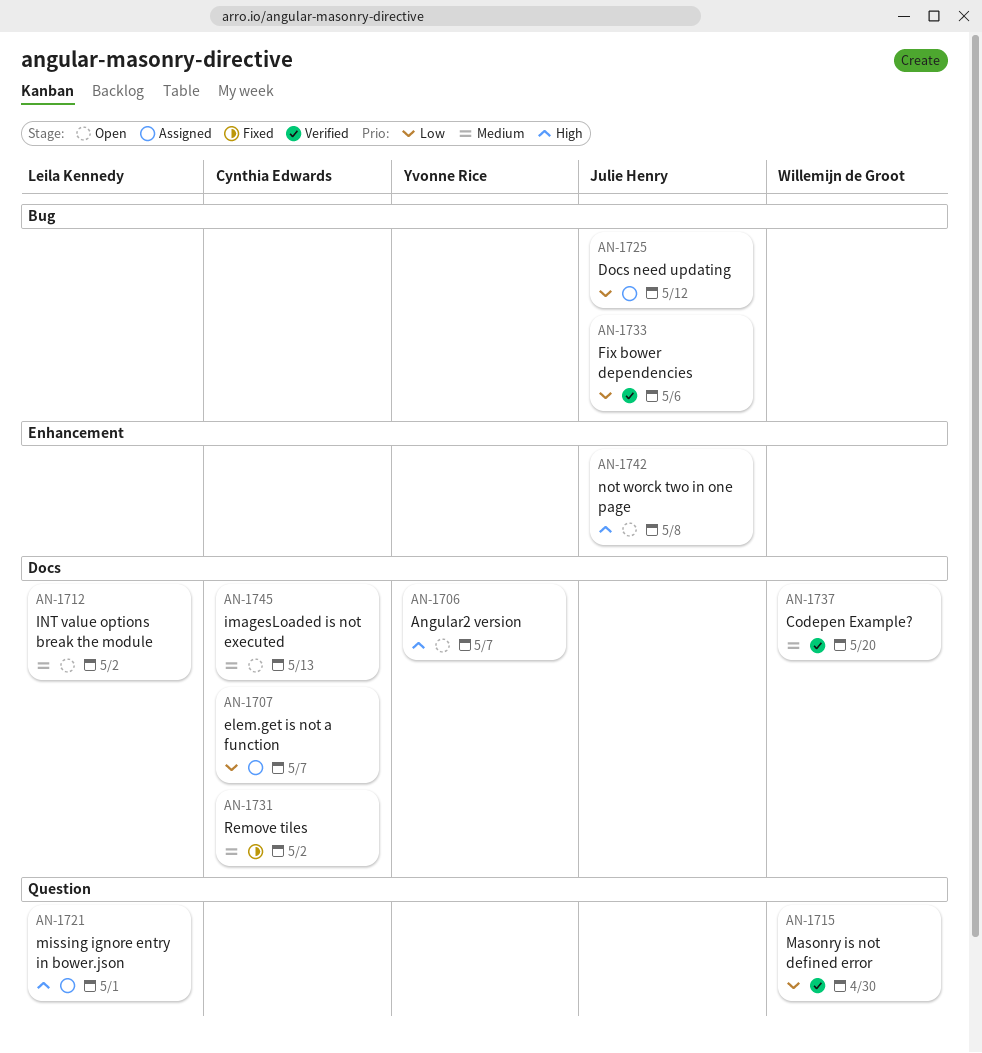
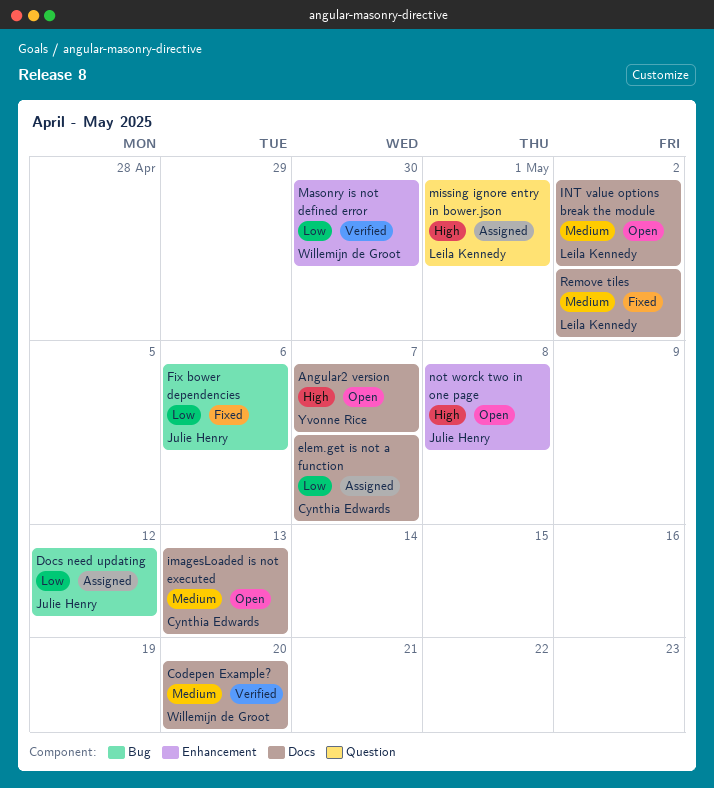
Fix bower dependencies, status: Verified -> Fixed
Masonry is not defined error, label: Question -> Enhancement
Remove tiles, owner: Cynthia Edwards -> Leila Kennedy

